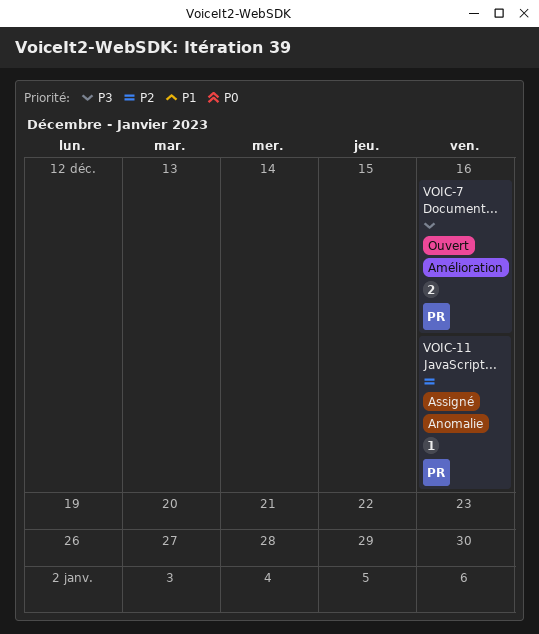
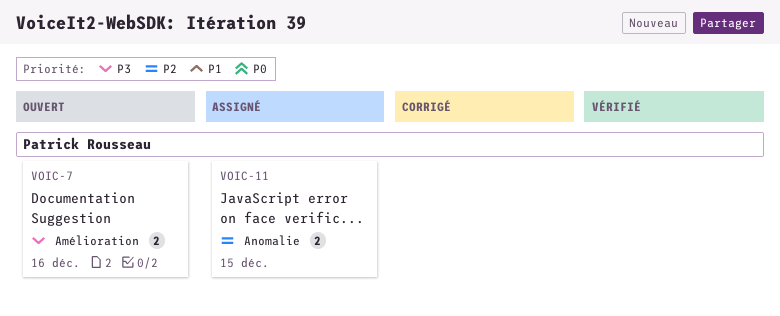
VOIC-11, estimate: 1 -> 2
VOIC-11, due: Dec 16 -> Dec 15

